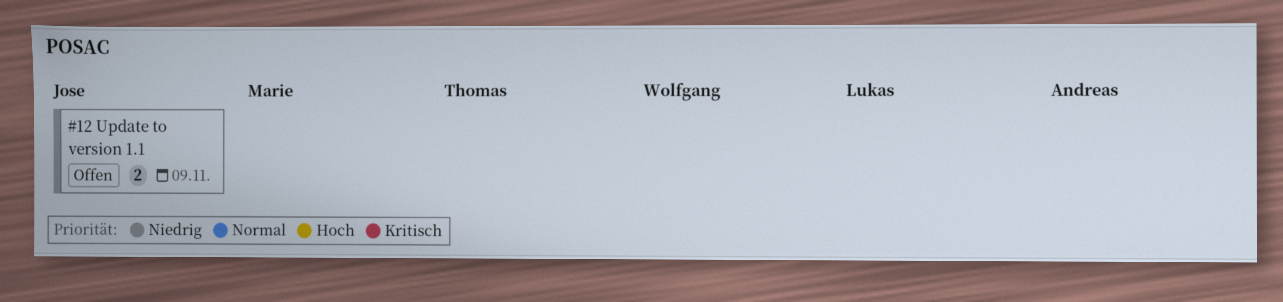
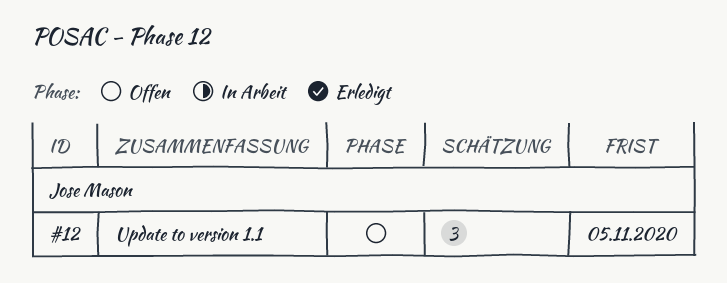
#12, estimate: 2 -> 3
#12, due: Nov 9 -> Nov 5

